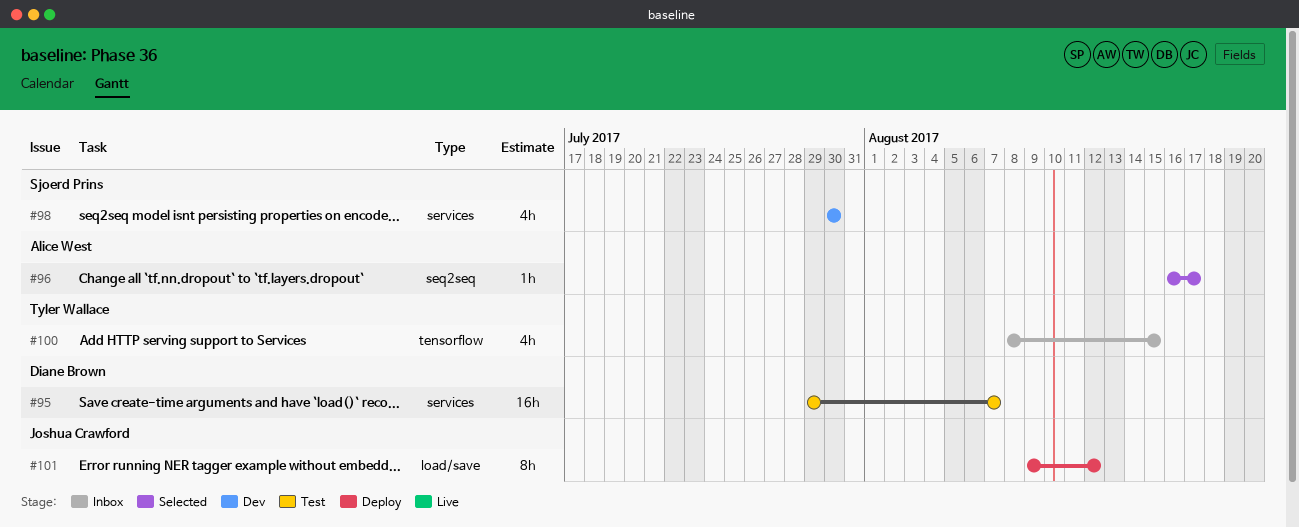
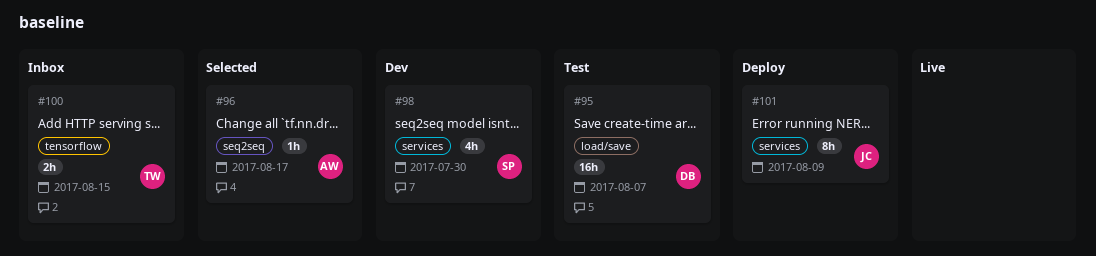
#95, label: services -> load/save
#100, estimate: 4h -> 2h
#101, label: load/save -> services
#101, due: Aug 12 -> Aug 9

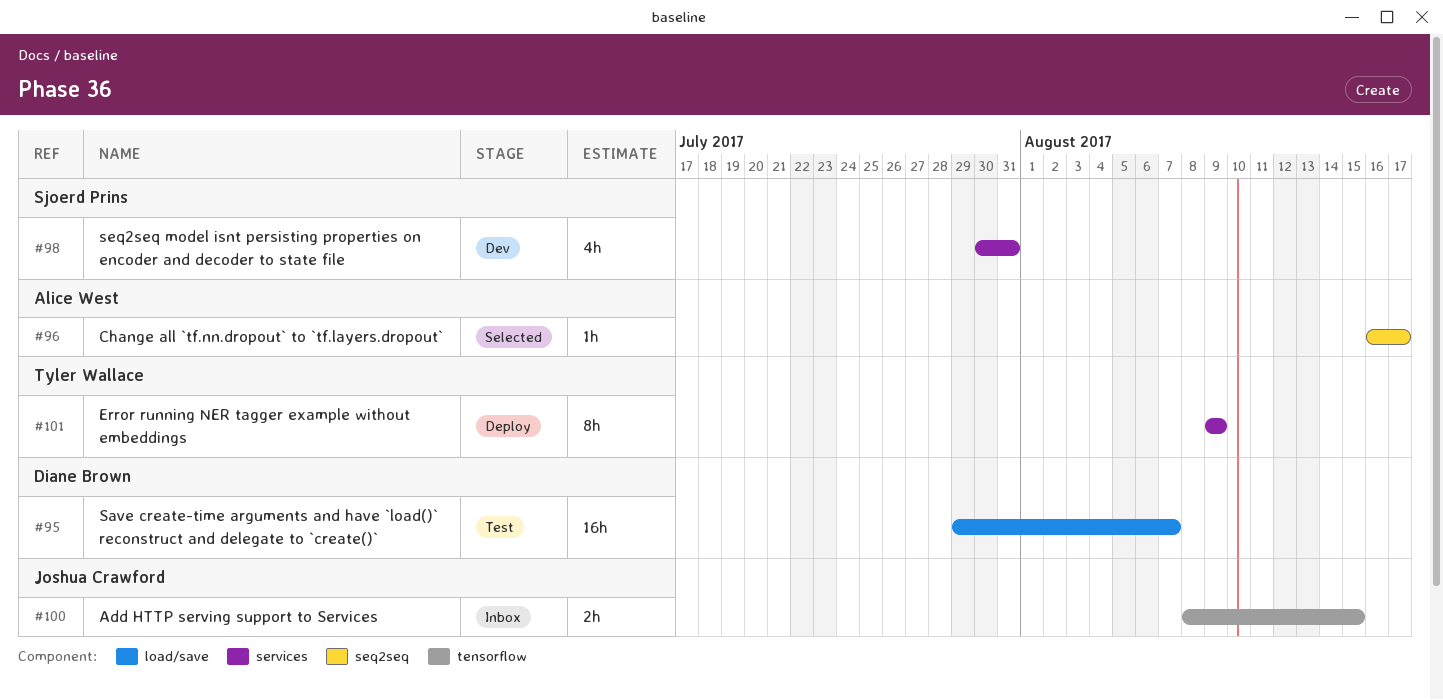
#98, due: Jul 30 -> Jul 31
#100, owner: Tyler Wallace -> Joshua Crawford
#101, owner: Joshua Crawford -> Tyler Wallace

